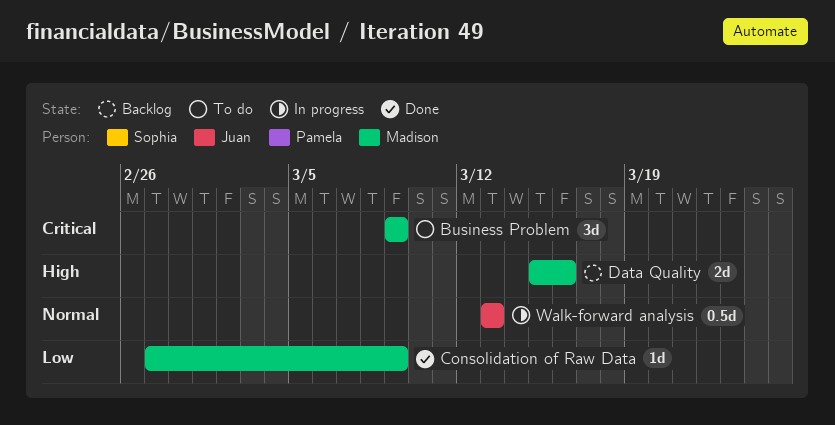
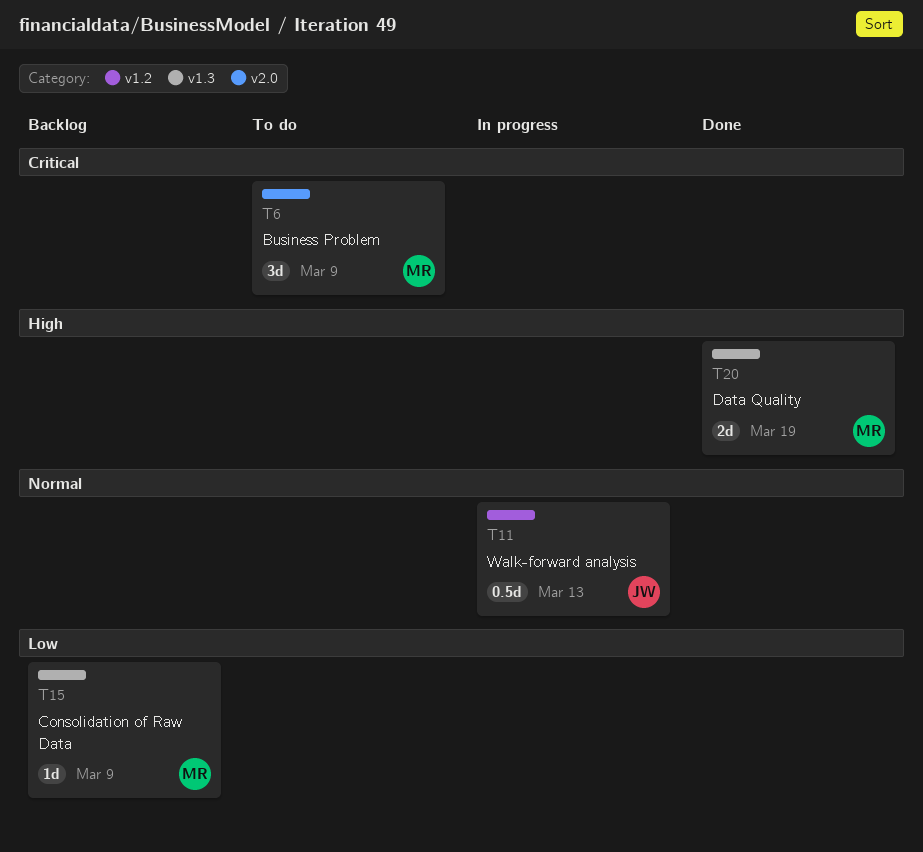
Consolidation of Raw Data, status: Done -> Backlog
Data Quality, status: Backlog -> Done
Data Quality, due: Mar 16 -> Mar 19

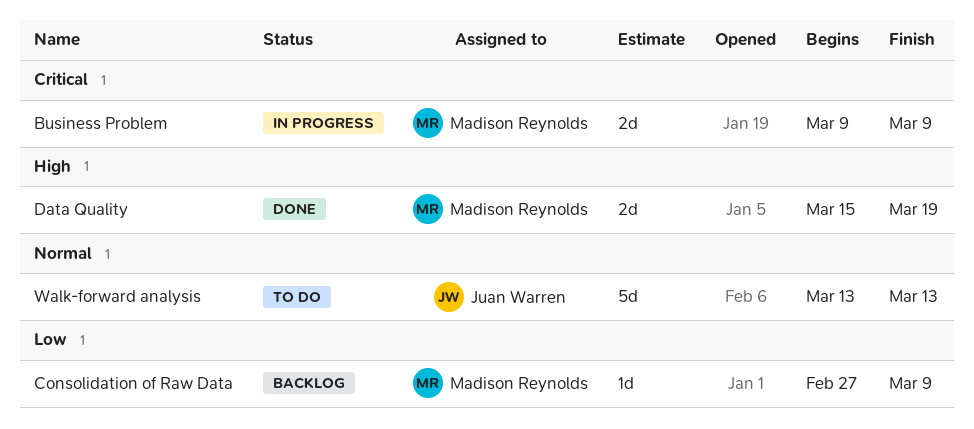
Business Problem, status: To do -> In progress
Business Problem, estimate: 3d -> 2d
Walk-forward analysis, status: In progress -> To do
Walk-forward analysis, estimate: 0.5d -> 5d

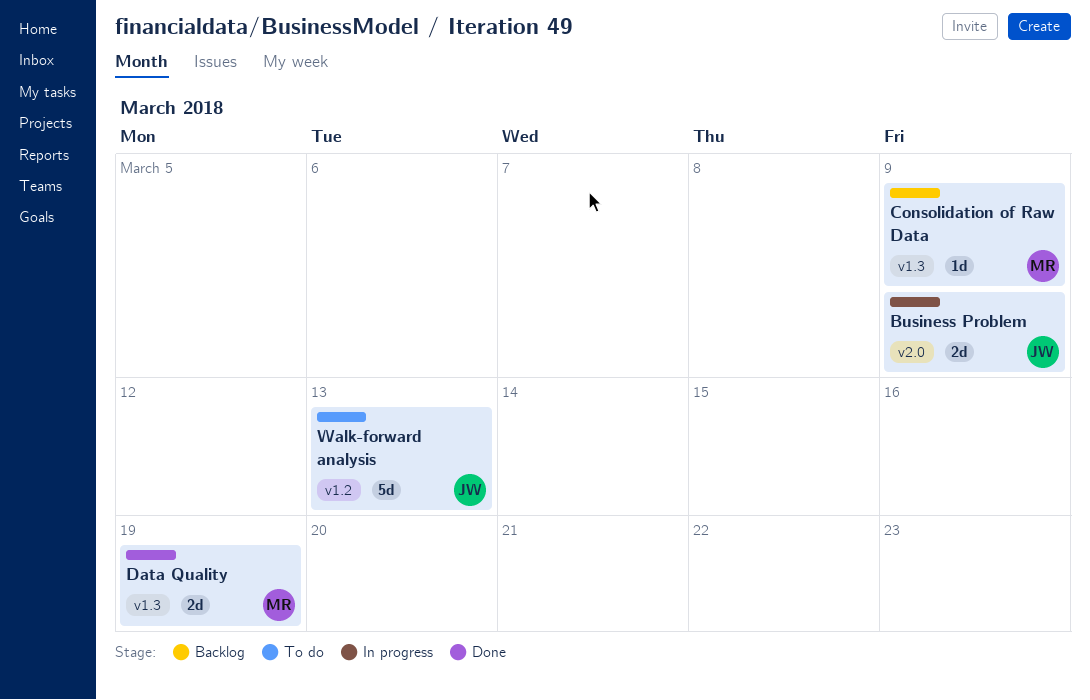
Business Problem, owner: Madison Reynolds -> Juan Warren

